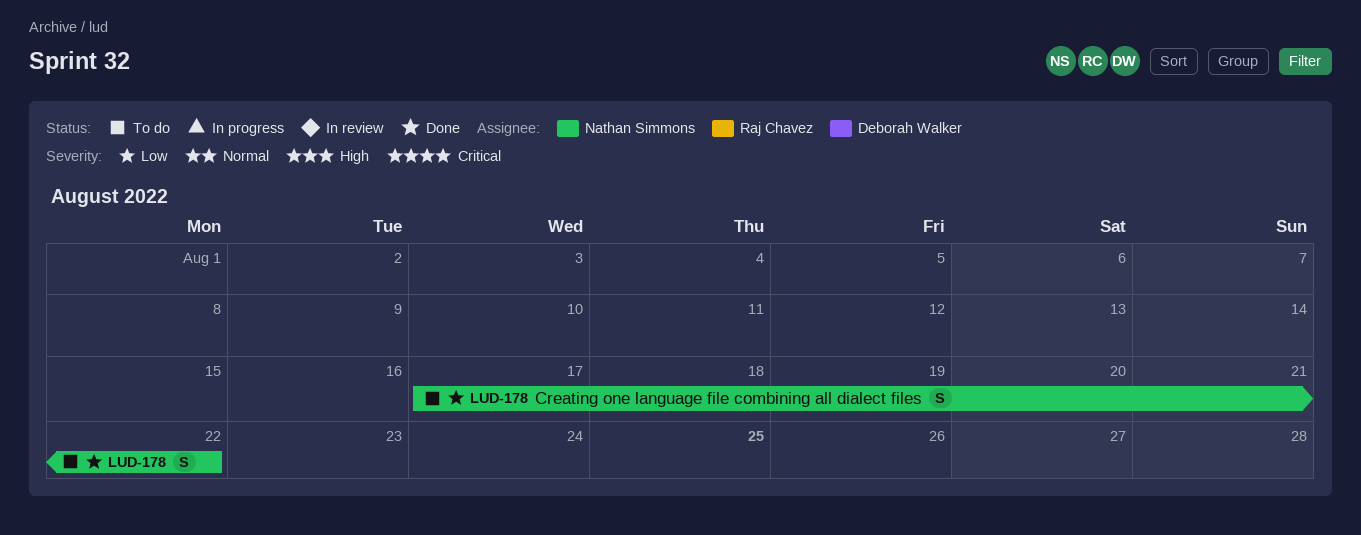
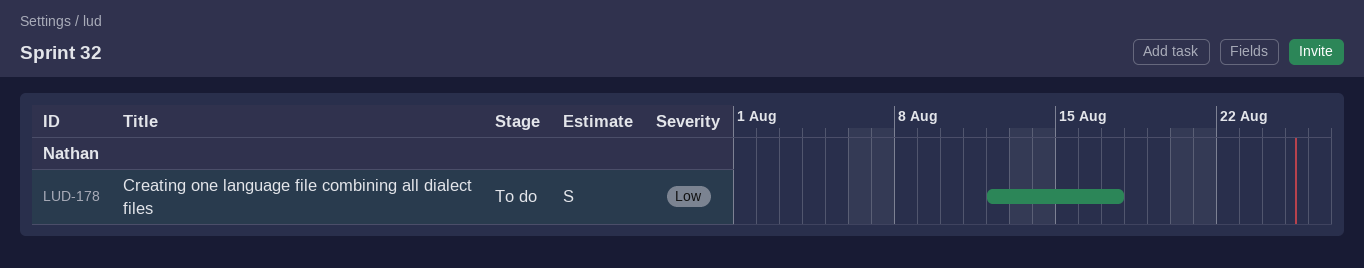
LUD-178, start: Aug 17 -> Aug 12
LUD-178, due: Aug 22 -> Aug 17

